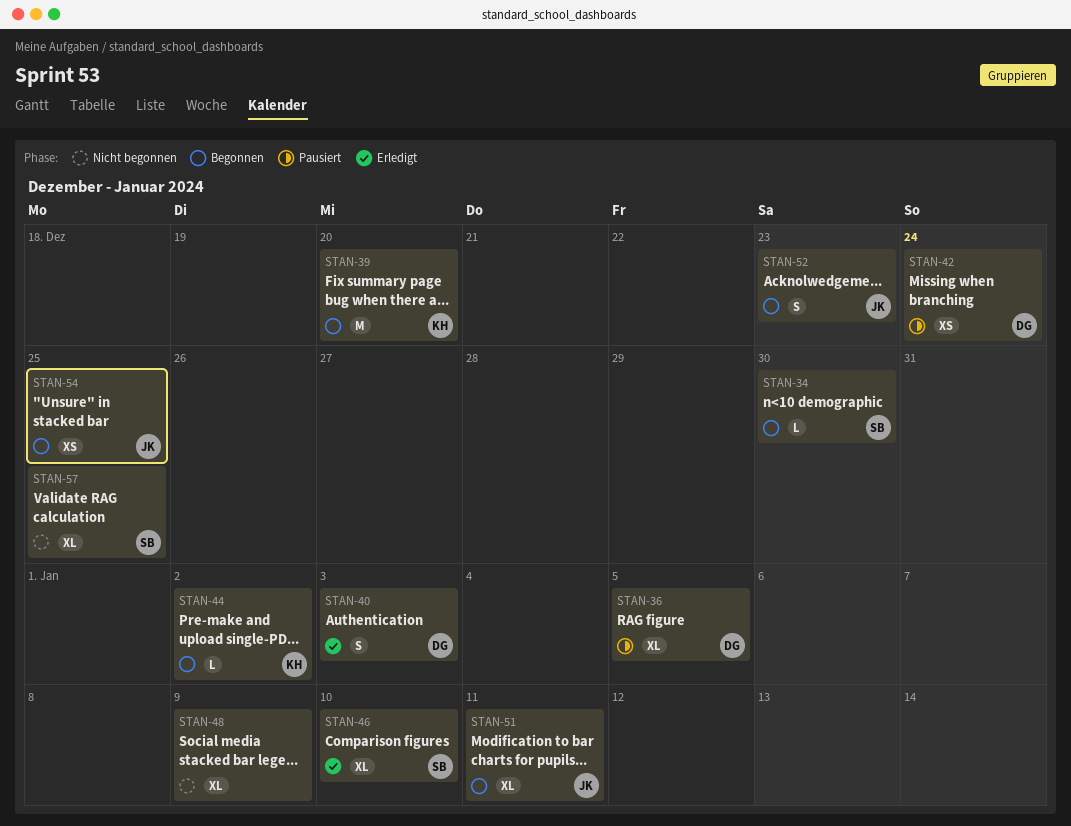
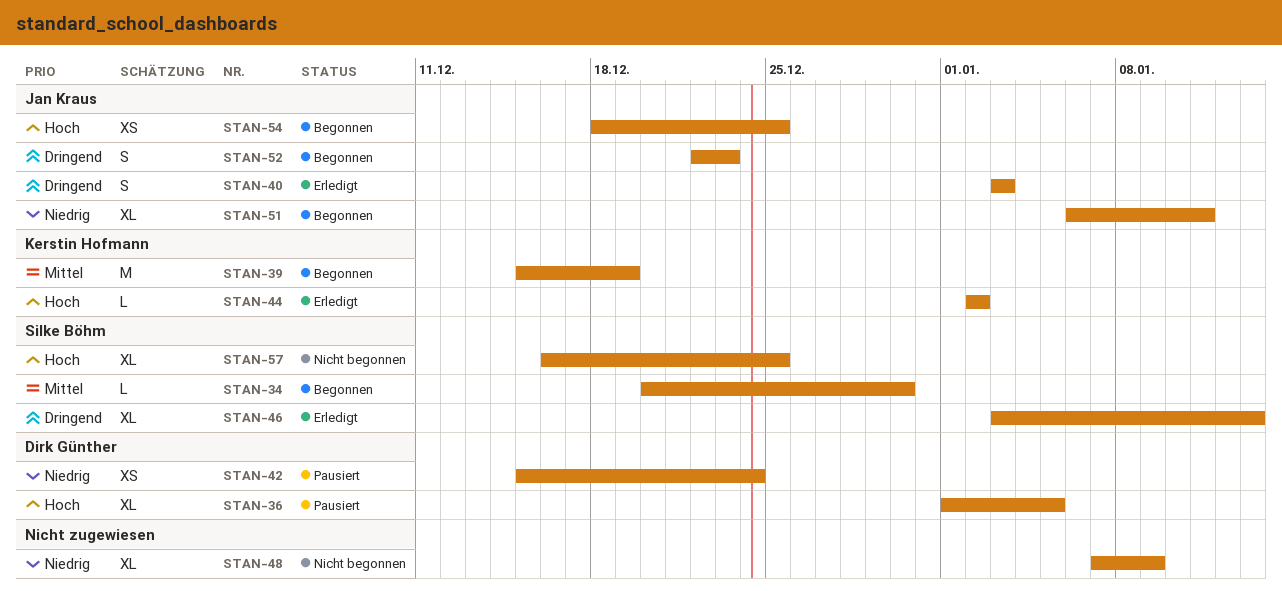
STAN-39, due: Dec 20 -> Dec 19
STAN-40, owner: Dirk Günther -> Jan Kraus
STAN-44, status: Begonnen -> Erledigt
STAN-46, due: Jan 10 -> Jan 13

